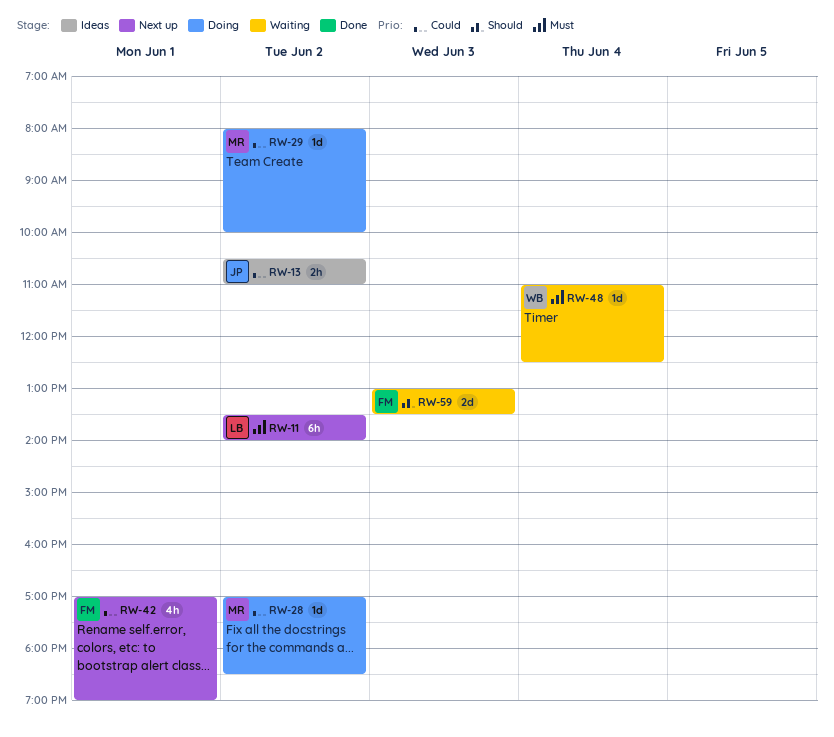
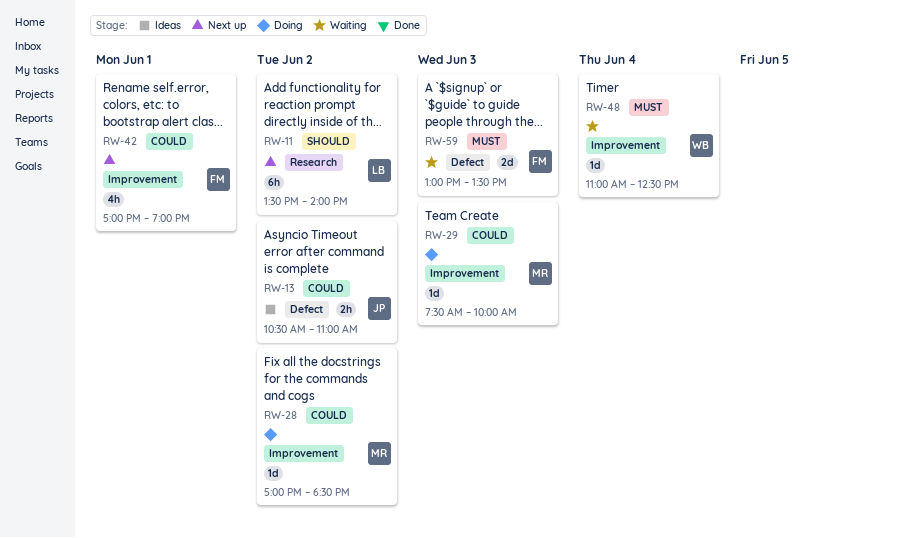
RW-11, priority: Must -> Should
RW-29, day: Jun 2 -> Jun 3
RW-29, begins: 08:00 -> 07:30
RW-59, priority: Should -> Must

